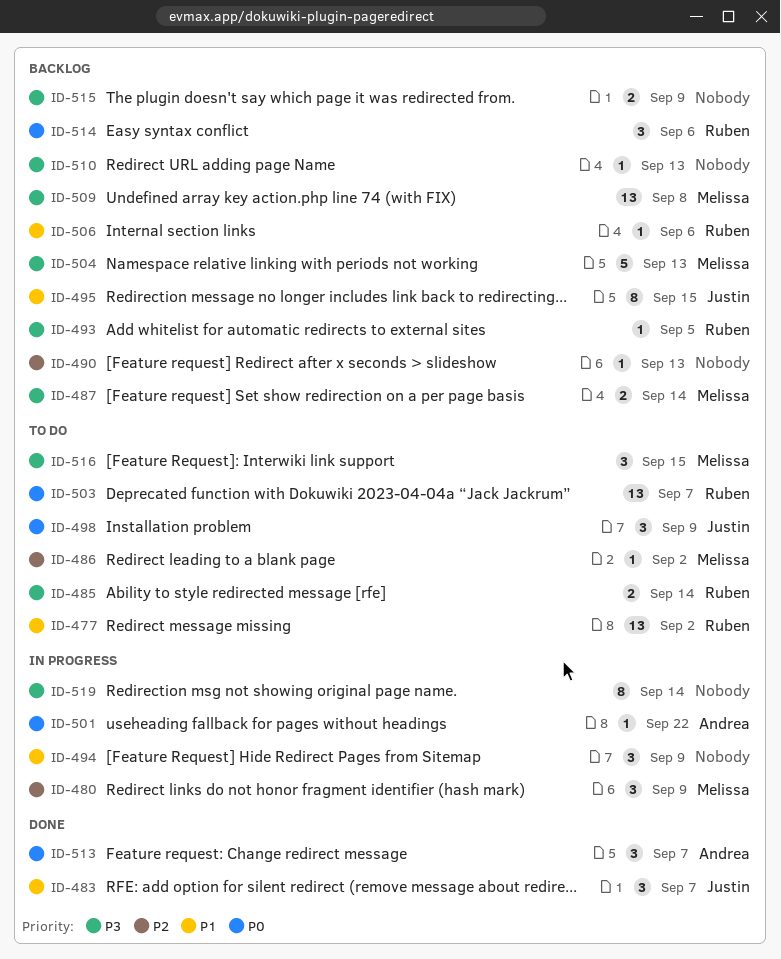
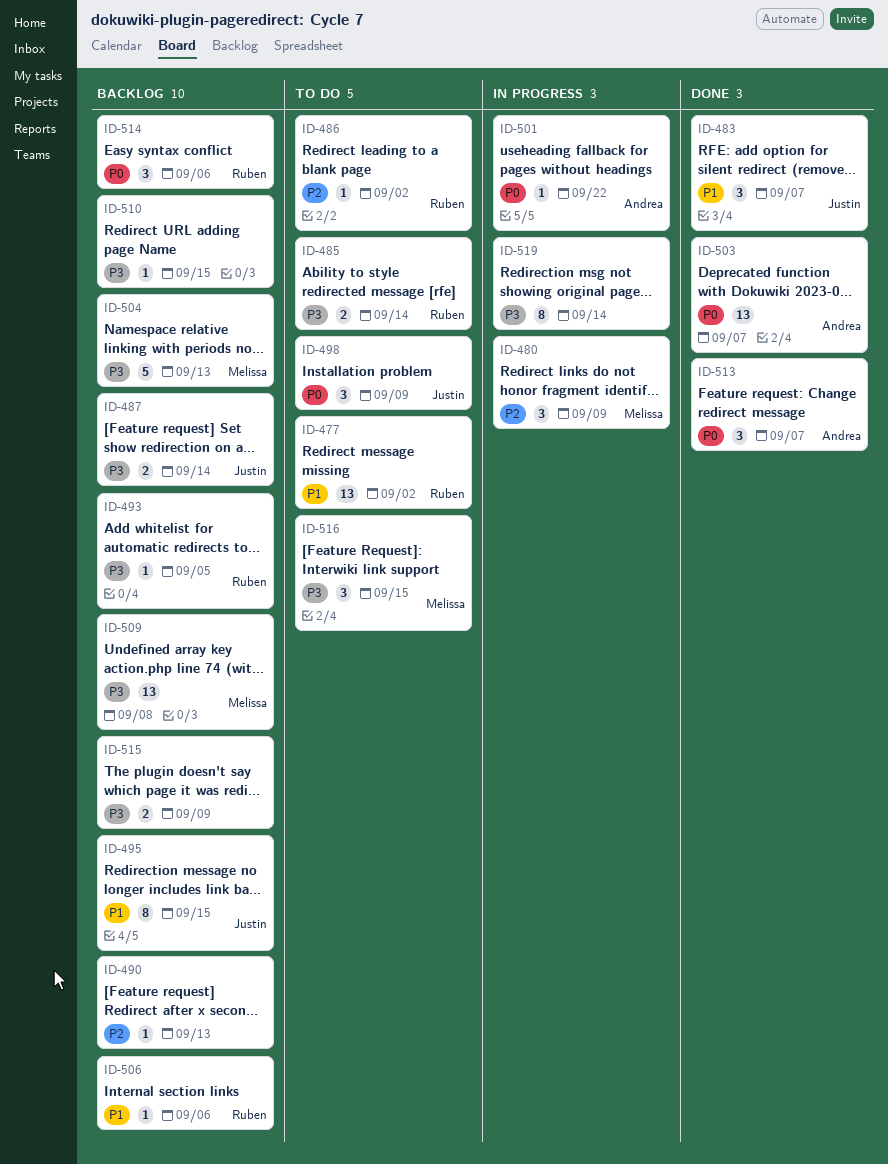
ID-486, owner: Melissa -> Ruben
ID-487, owner: Melissa -> Justin
ID-494: present -> none
ID-503, status: To do -> Done
ID-503, owner: Ruben -> Andrea
ID-510, due: Sep 13 -> Sep 15

